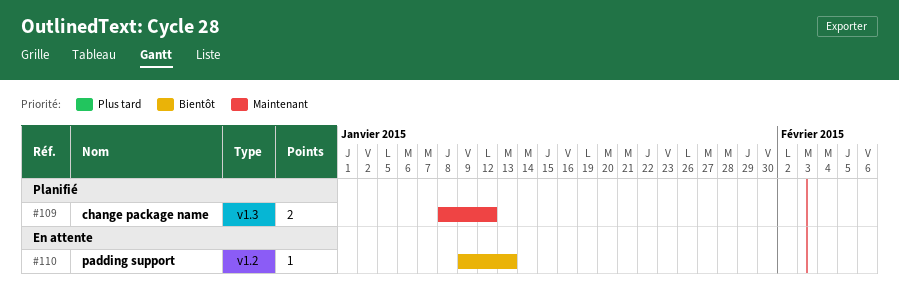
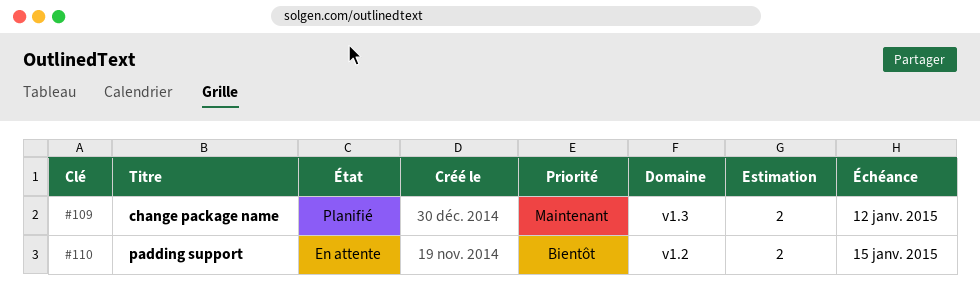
#110, estimate: 1 -> 2
#110, due: Jan 13 -> Jan 15

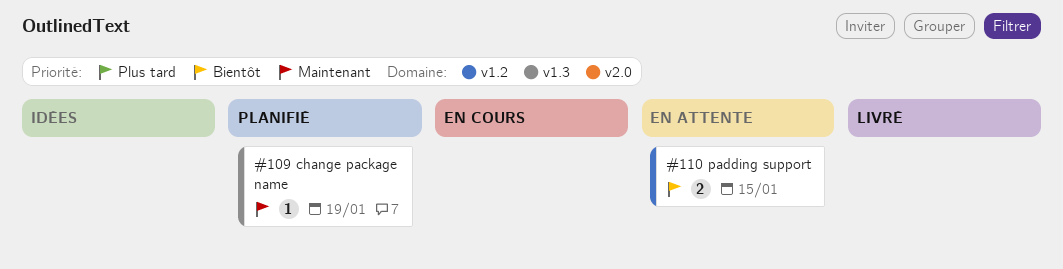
#109, estimate: 2 -> 1
#109, due: Jan 12 -> Jan 19

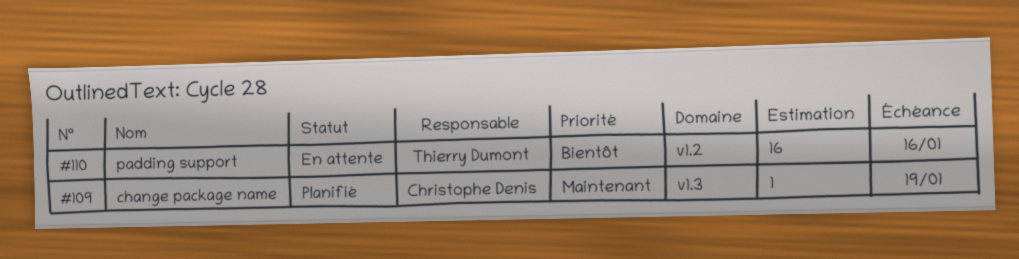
#110, estimate: 2 -> 16
#110, due: Jan 15 -> Jan 16

